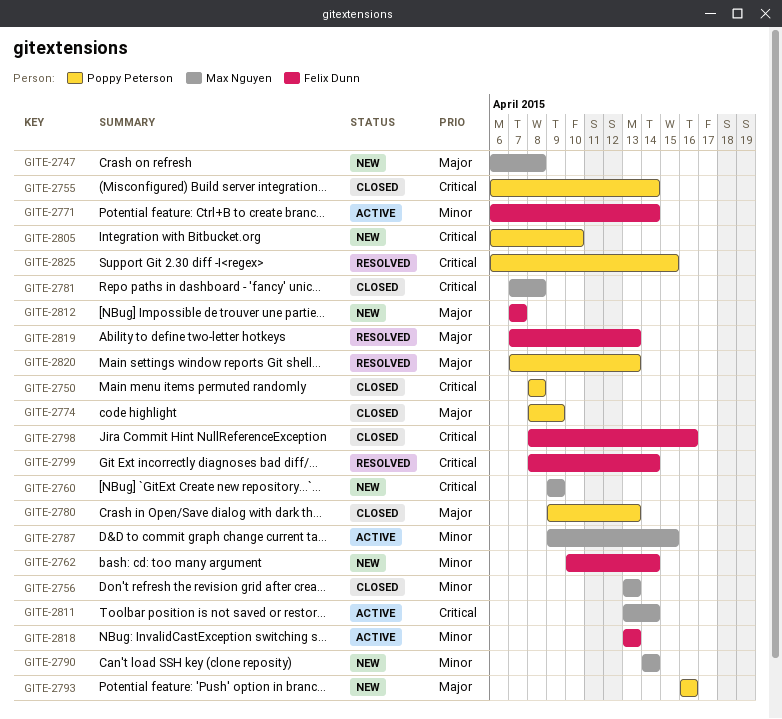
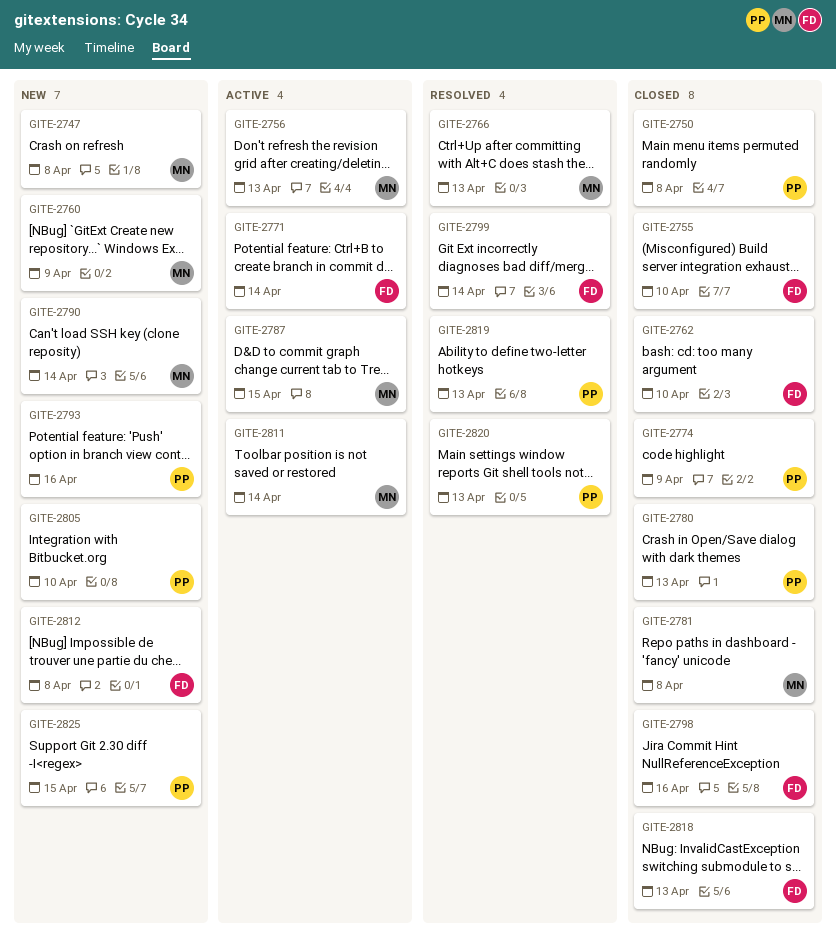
GITE-2755, owner: Poppy Peterson -> Felix Dunn
GITE-2755, due: Apr 14 -> Apr 10
GITE-2756, status: Closed -> Active
GITE-2762, status: New -> Closed
GITE-2762, due: Apr 14 -> Apr 10
GITE-2766: none -> present
GITE-2812, due: Apr 7 -> Apr 8
GITE-2818, status: Active -> Closed
GITE-2819, owner: Felix Dunn -> Poppy Peterson
GITE-2825, status: Resolved -> New

